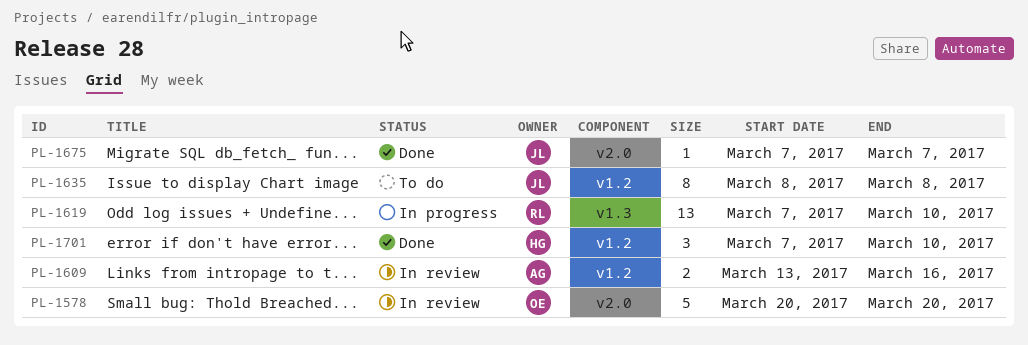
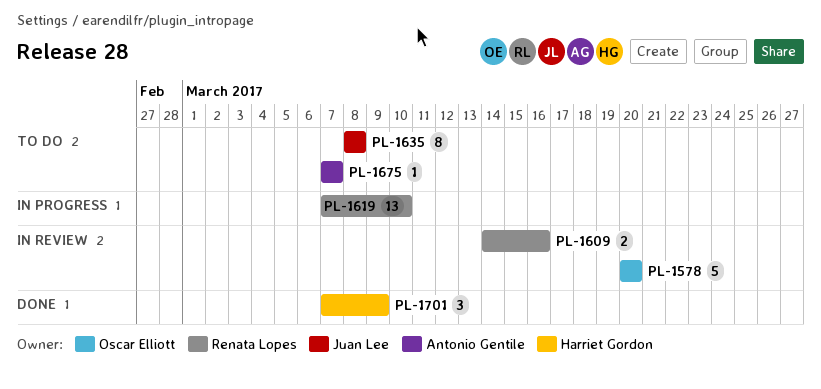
PL-1609, owner: Antonio Gentile -> Renata Lopes
PL-1609, start: Mar 13 -> Mar 14
PL-1675, status: Done -> To do
PL-1675, owner: Juan Lee -> Antonio Gentile
PL-1701, due: Mar 10 -> Mar 9

